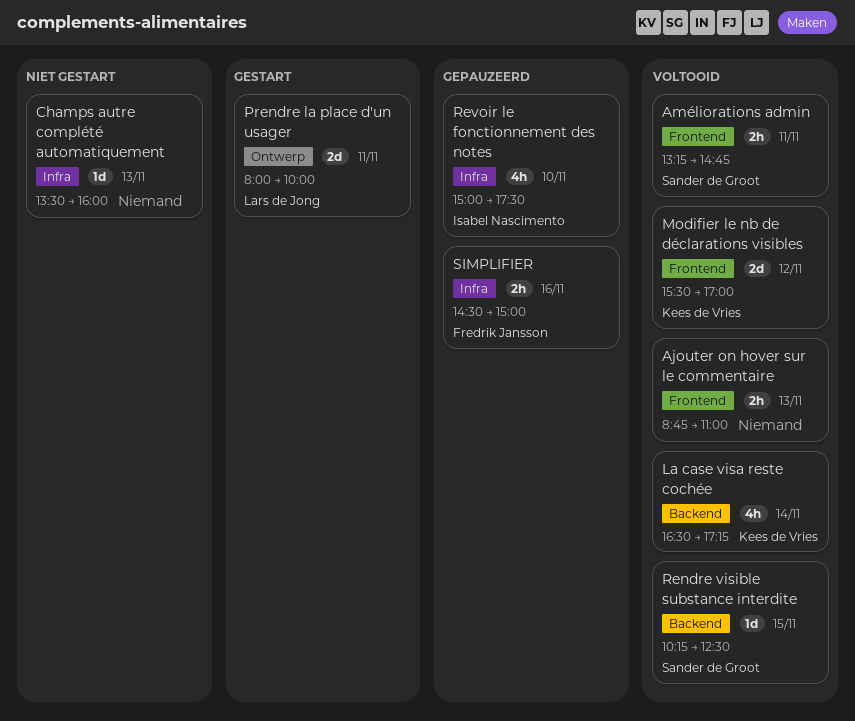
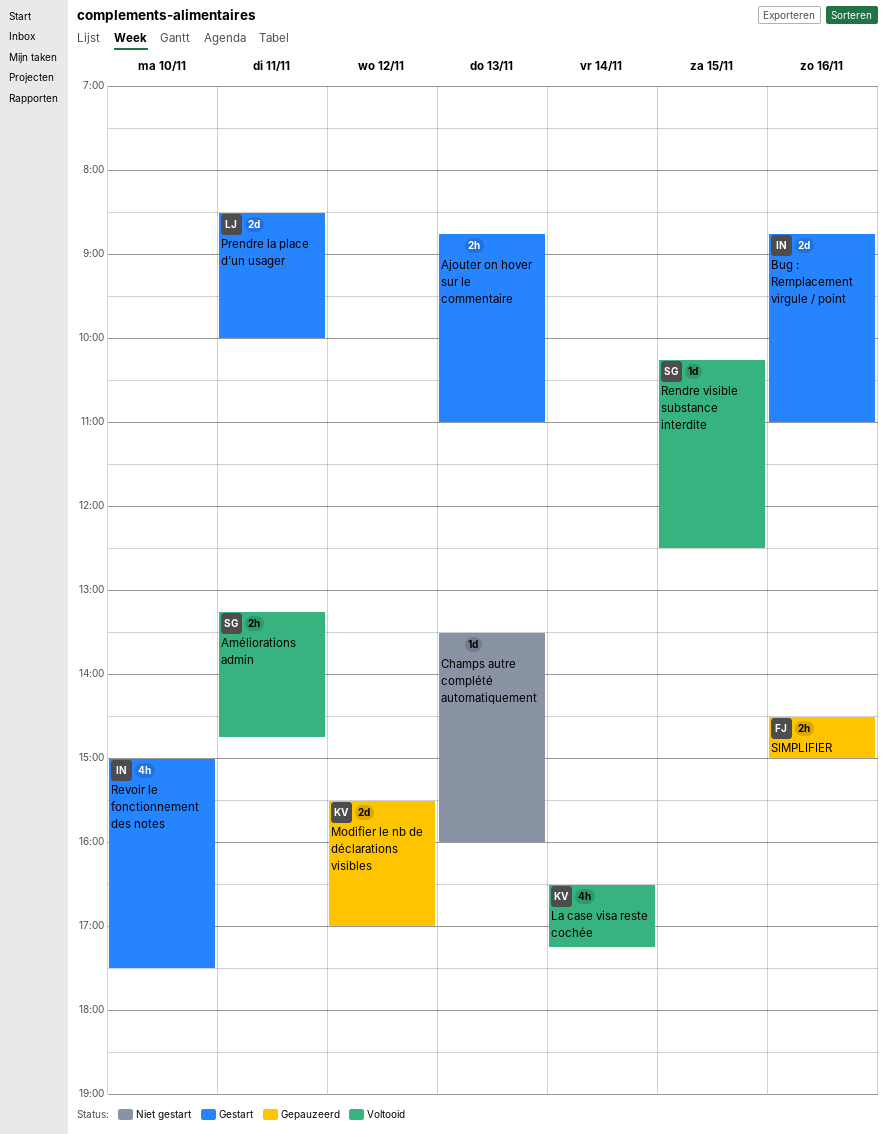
Ajouter on hover sur le commentaire, status: Voltooid -> Gestart
Bug : Remplacement virgule / point: none -> present
Modifier le nb de déclarations visibles, status: Voltooid -> Gepauzeerd
Prendre la place d'un usager, begins: 08:00 -> 08:30
Revoir le fonctionnement des notes, status: Gepauzeerd -> Gestart

